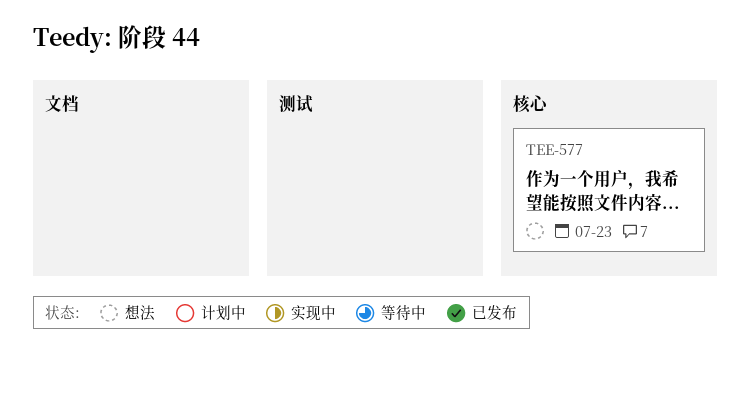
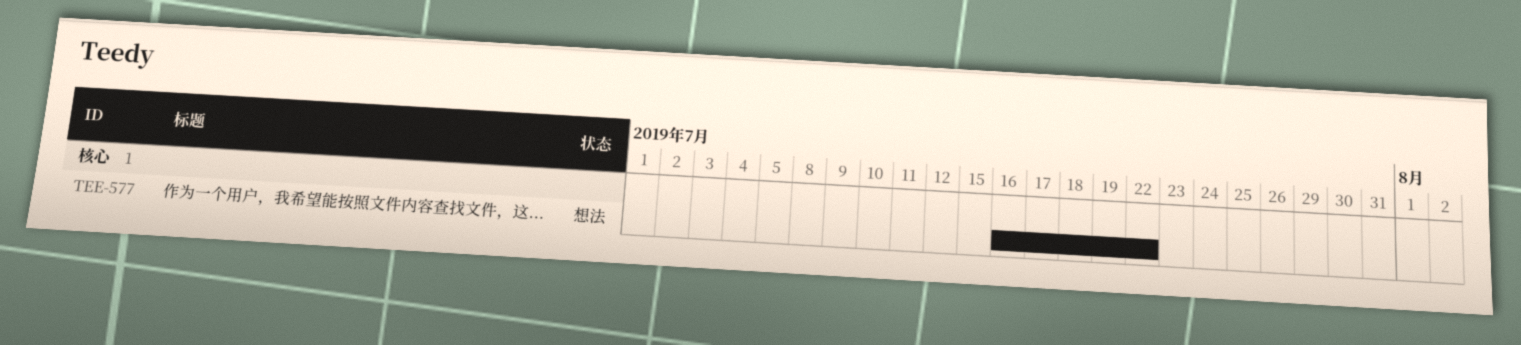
TEE-577, due: Jul 23 -> Jul 22

